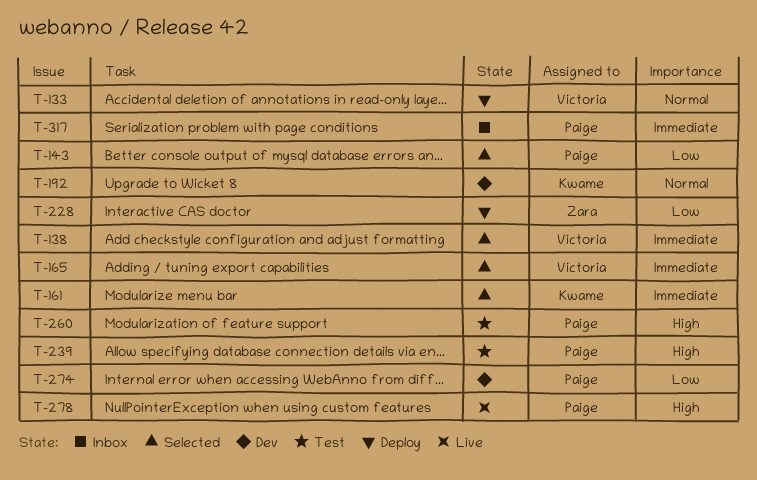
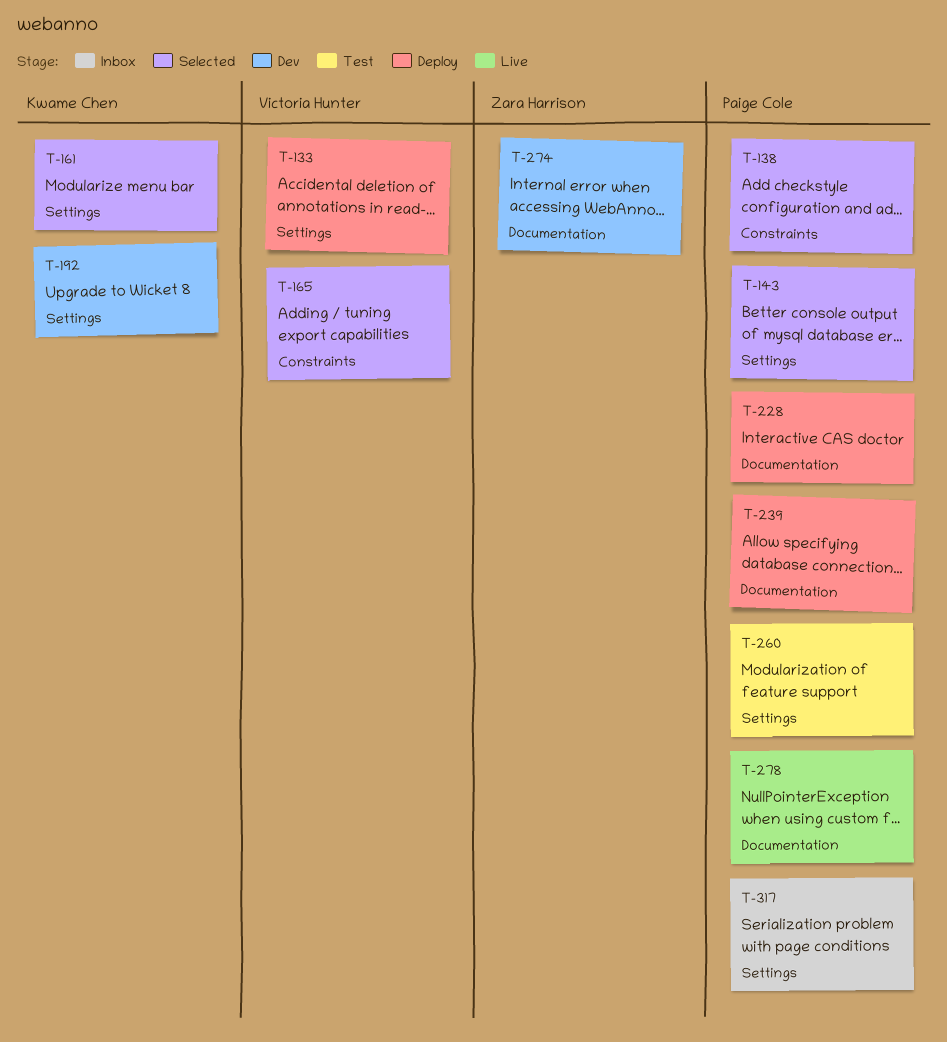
T-138, owner: Victoria Hunter -> Paige Cole
T-228, owner: Zara Harrison -> Paige Cole
T-239, status: Test -> Deploy
T-274, owner: Paige Cole -> Zara Harrison

